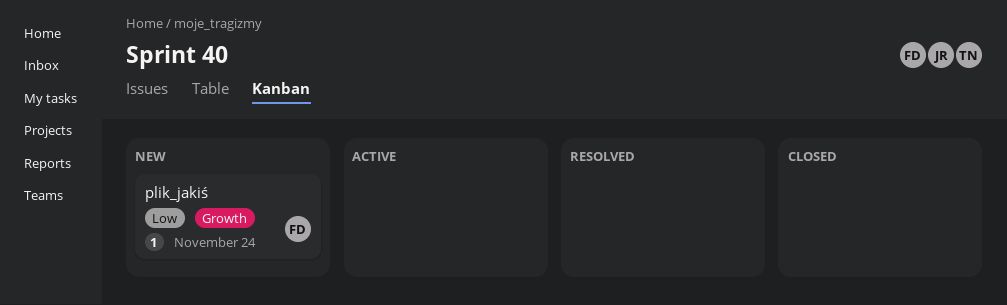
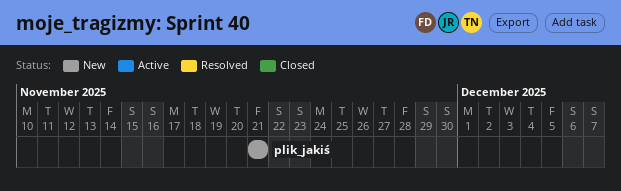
plik_jakiś, due: Nov 24 -> Nov 21

